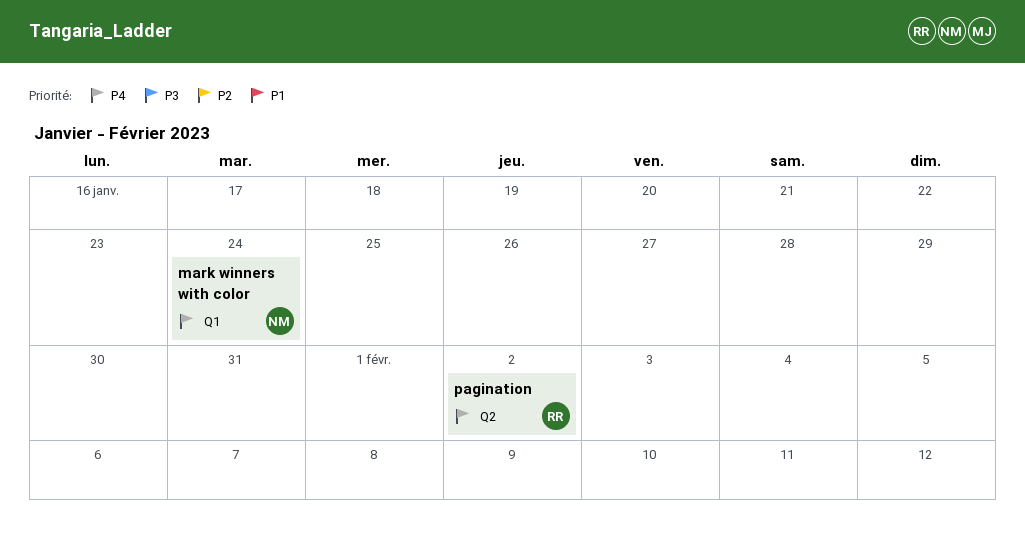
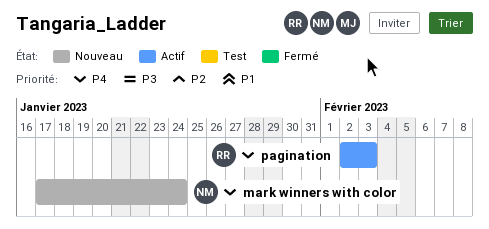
pagination, due: Feb 2 -> Feb 3

